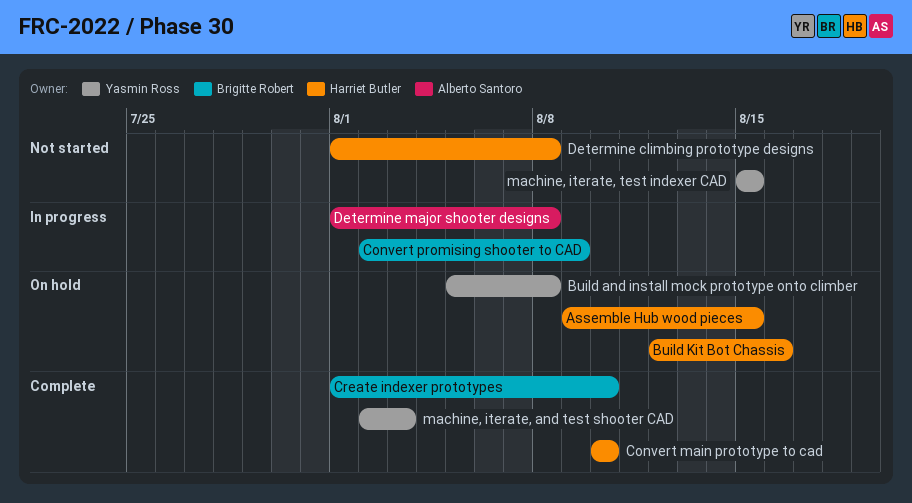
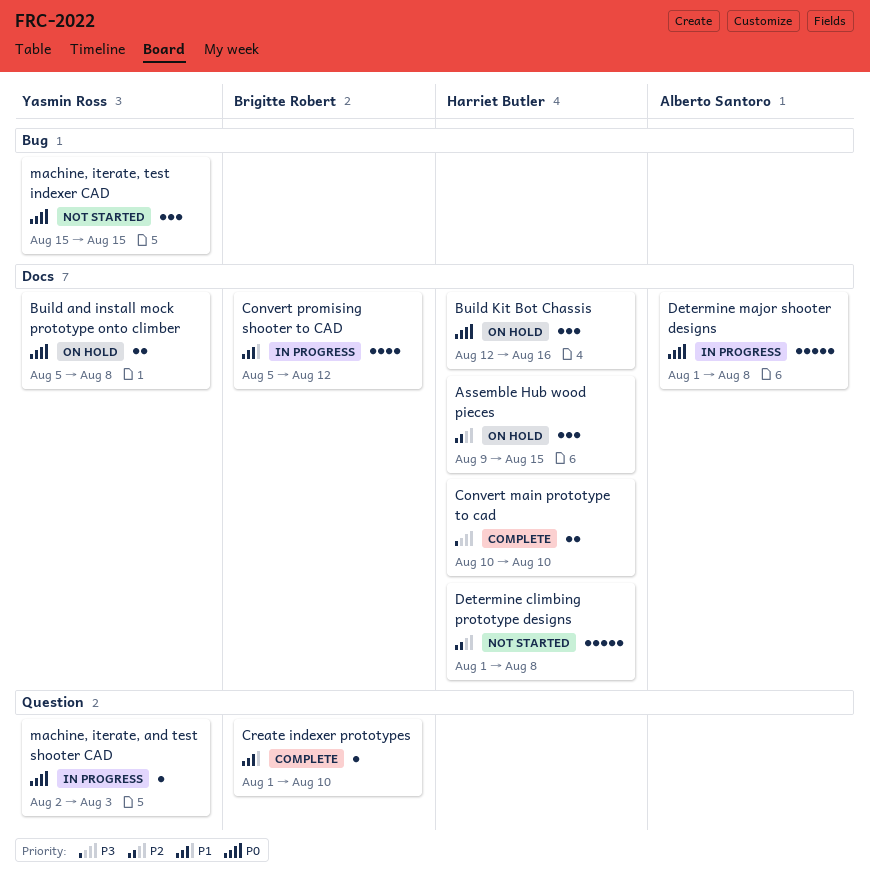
Convert promising shooter to CAD, start: Aug 2 -> Aug 5
Convert promising shooter to CAD, due: Aug 9 -> Aug 12
machine, iterate, and test shooter CAD, status: Complete -> In progress

